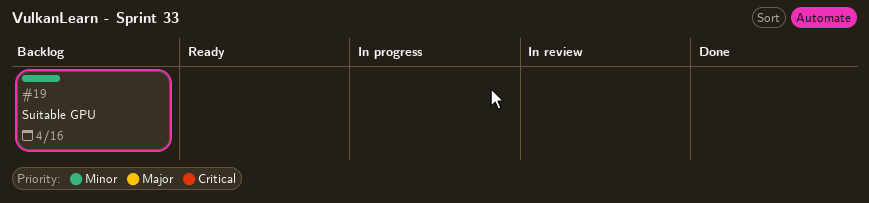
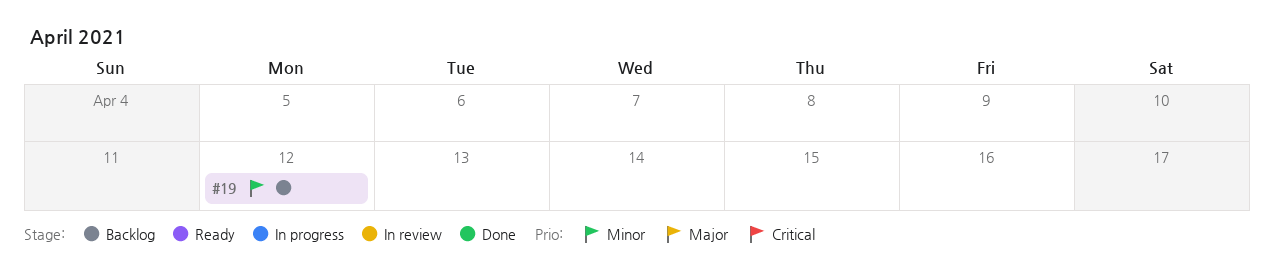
#19, due: Apr 16 -> Apr 12

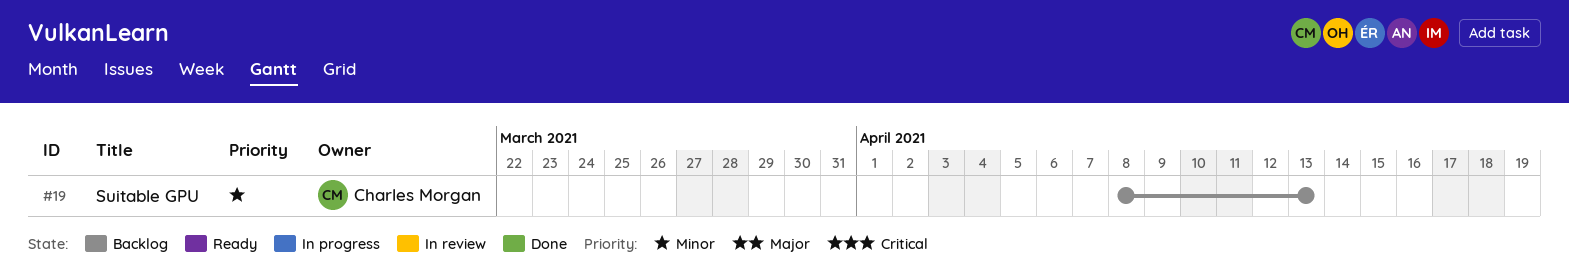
#19, due: Apr 12 -> Apr 13

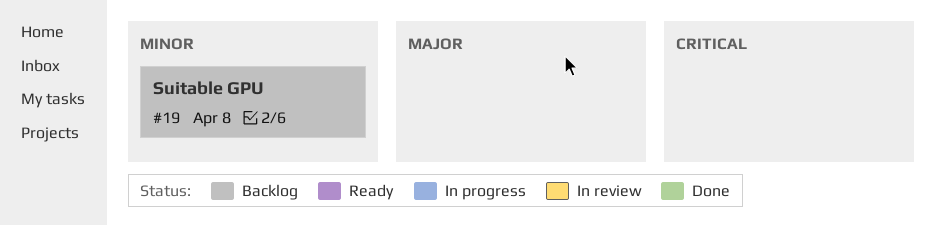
#19, due: Apr 13 -> Apr 8

